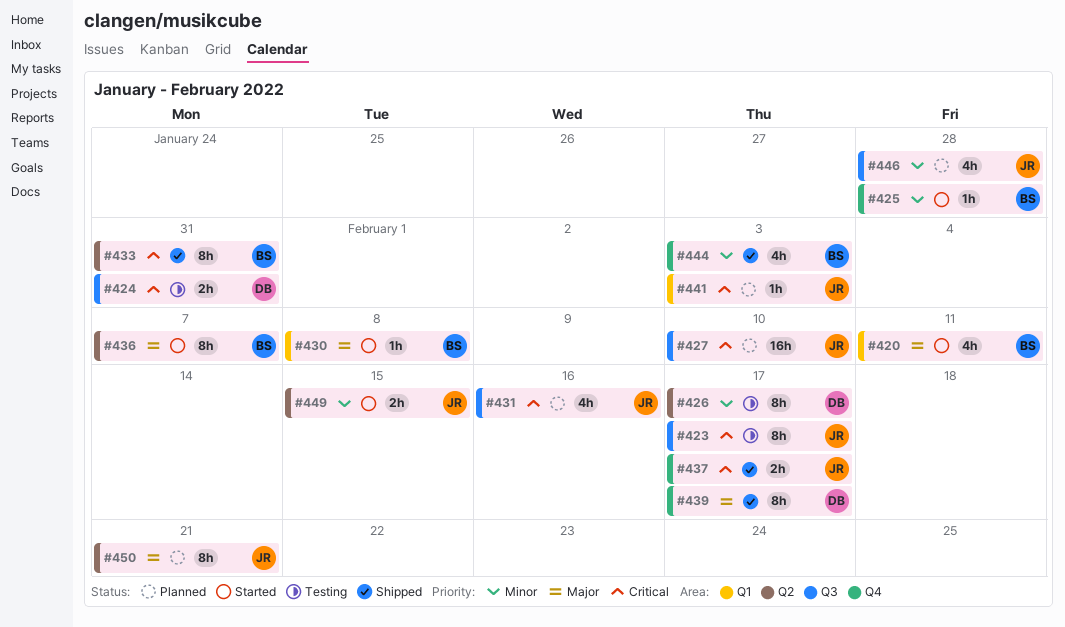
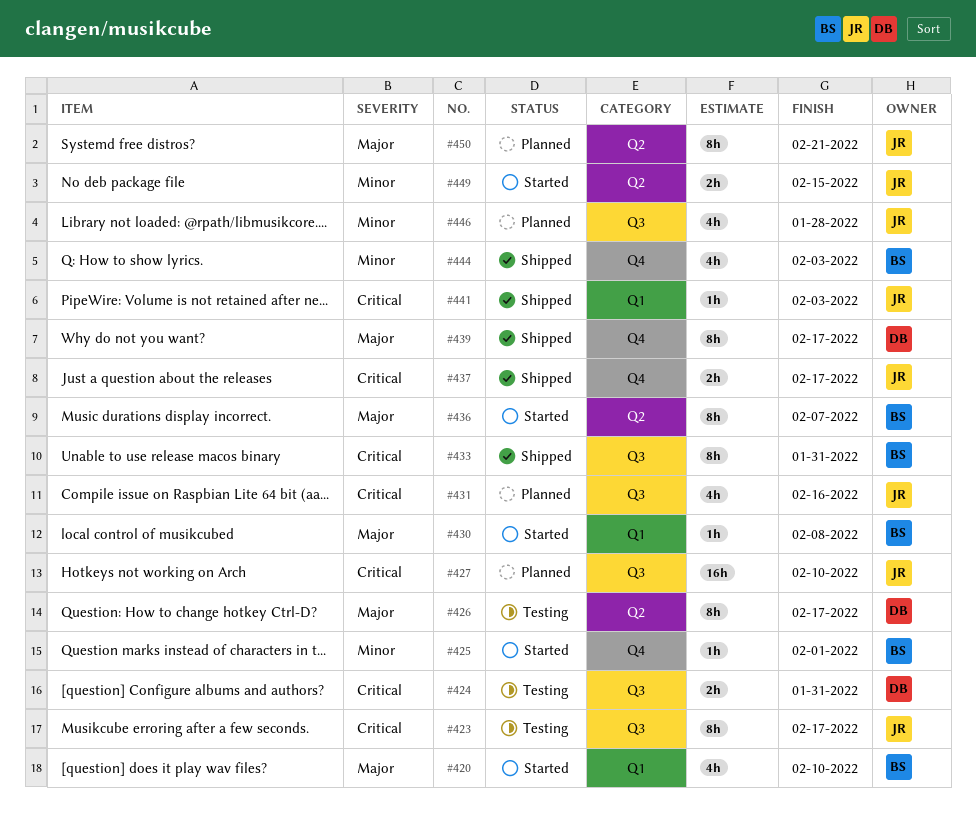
#420, due: Feb 11 -> Feb 10
#425, due: Jan 28 -> Feb 1
#426, priority: Minor -> Major
#433, label: Q2 -> Q3
#441, status: Planned -> Shipped

